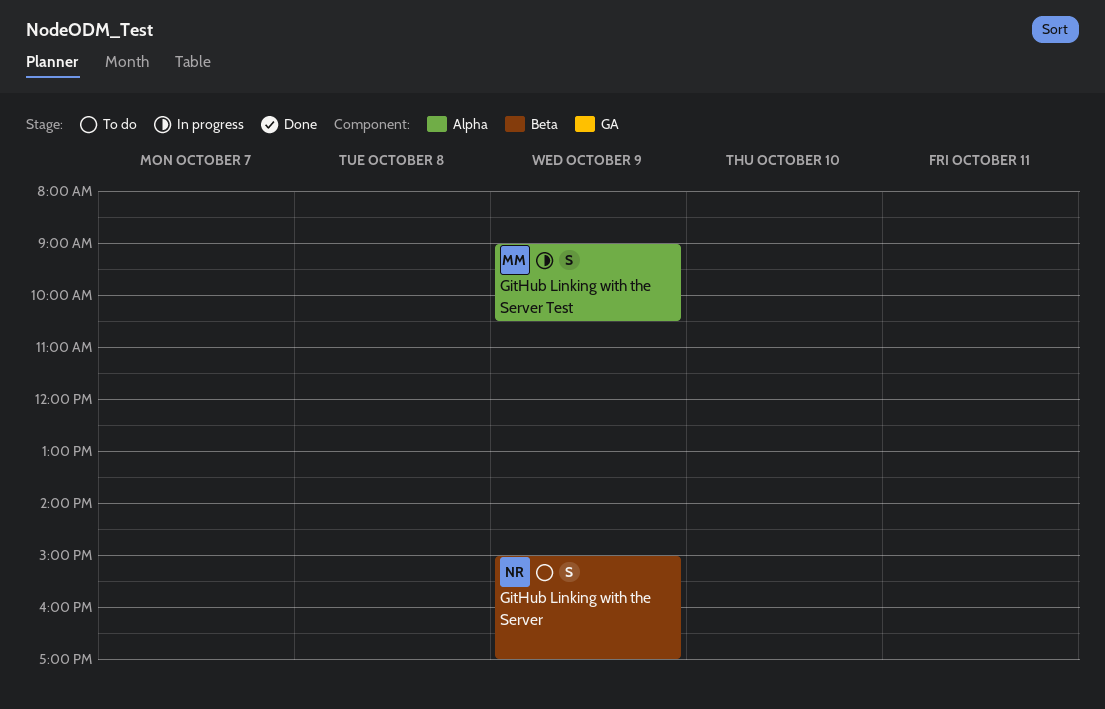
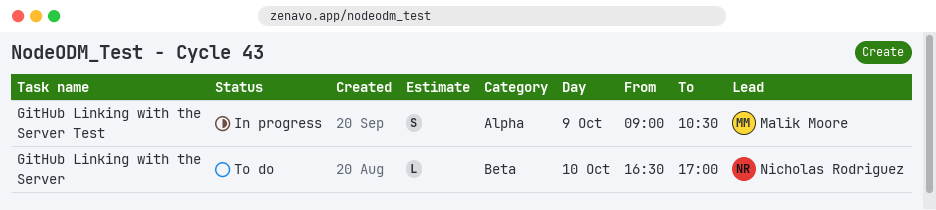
GitHub Linking with the Server, estimate: S -> L
GitHub Linking with the Server, day: Oct 9 -> Oct 10
GitHub Linking with the Server, begins: 15:00 -> 16:30

